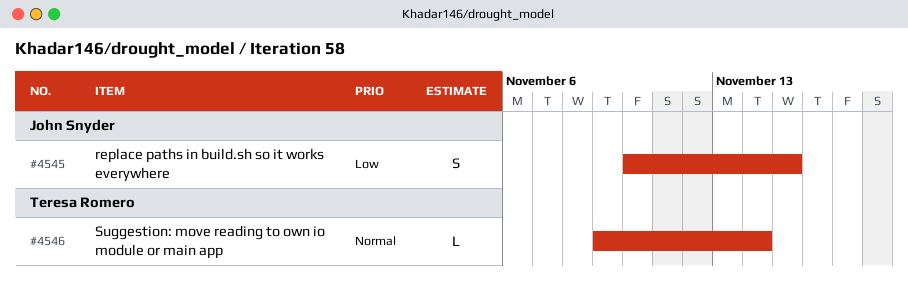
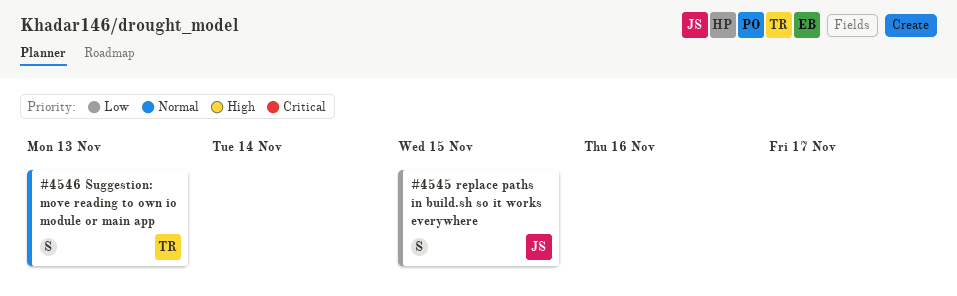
#4546, estimate: L -> S
#4546, due: Nov 14 -> Nov 13

